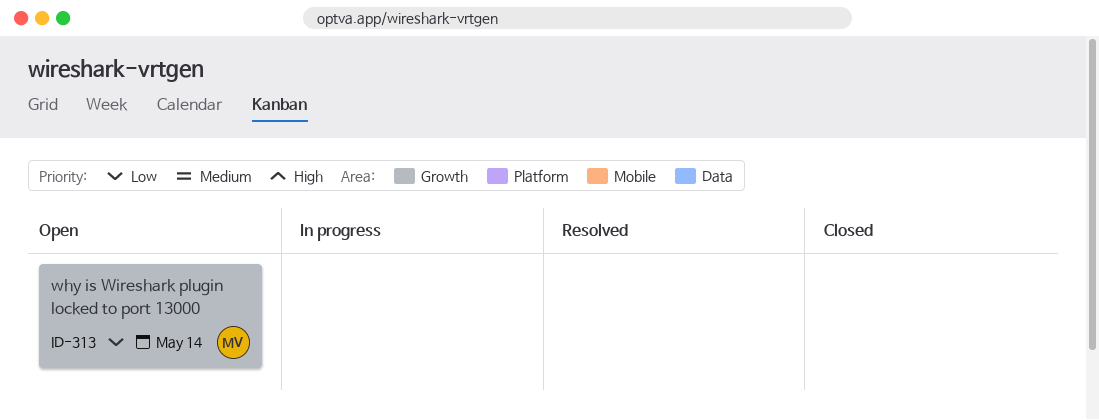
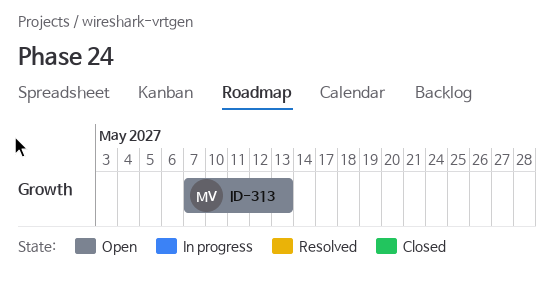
ID-313, due: May 14 -> May 13

